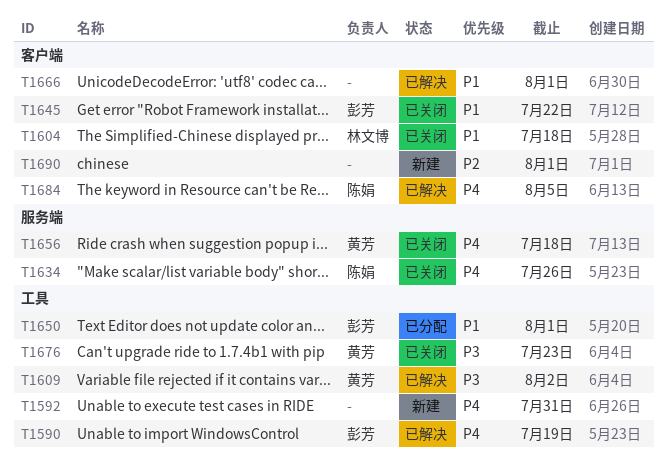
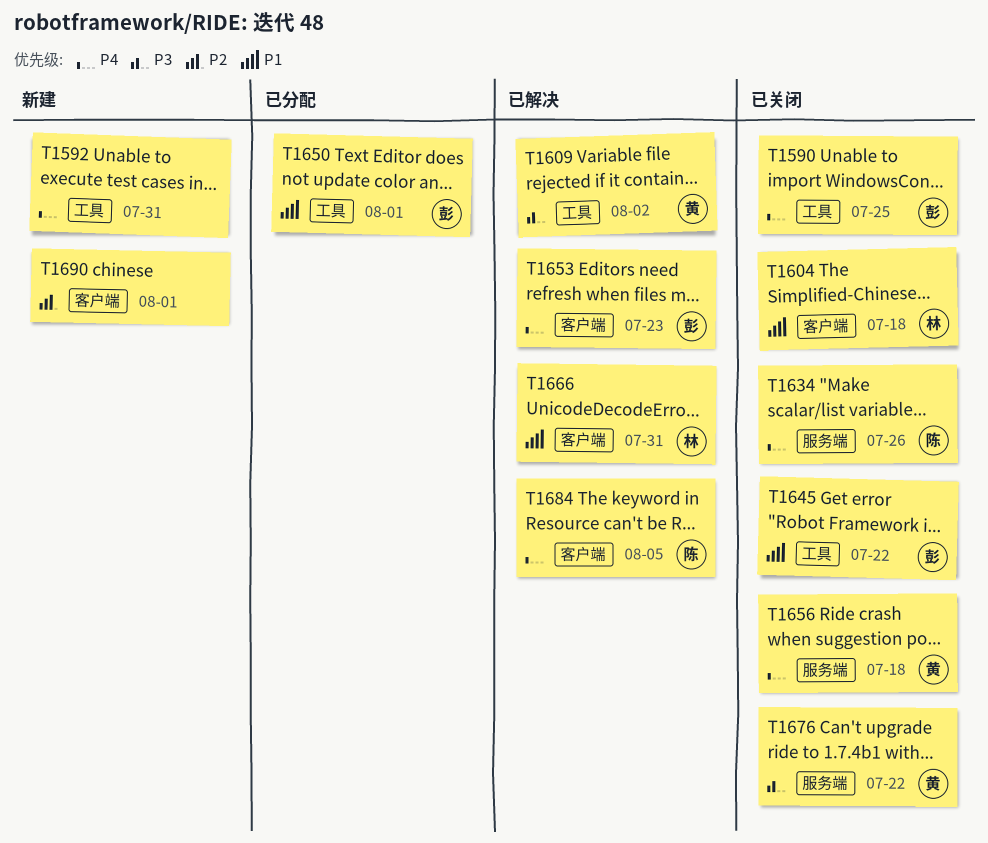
T1590, status: 已解决 -> 已关闭
T1590, due: Jul 19 -> Jul 25
T1645, label: 客户端 -> 工具
T1653: none -> present
T1666, owner: none -> 林文博
T1666, due: Aug 1 -> Jul 31
T1676, label: 工具 -> 服务端
T1676, due: Jul 23 -> Jul 22

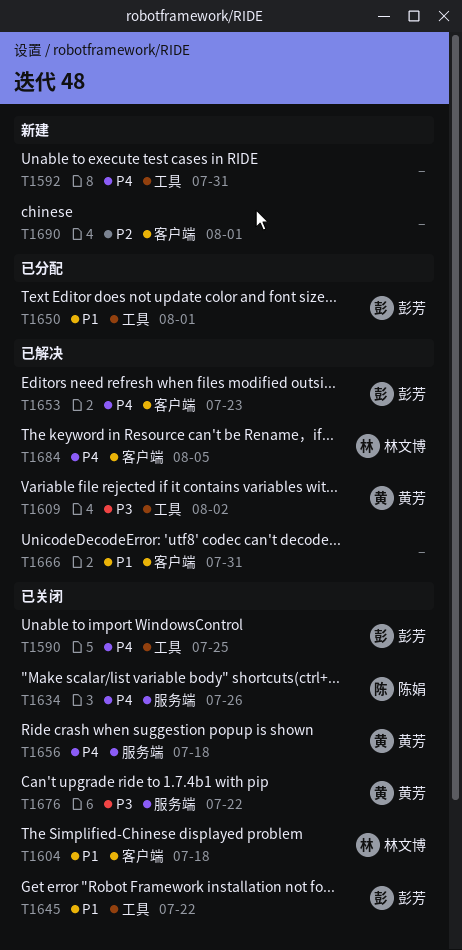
T1666, owner: 林文博 -> none
T1684, owner: 陈娟 -> 林文博

